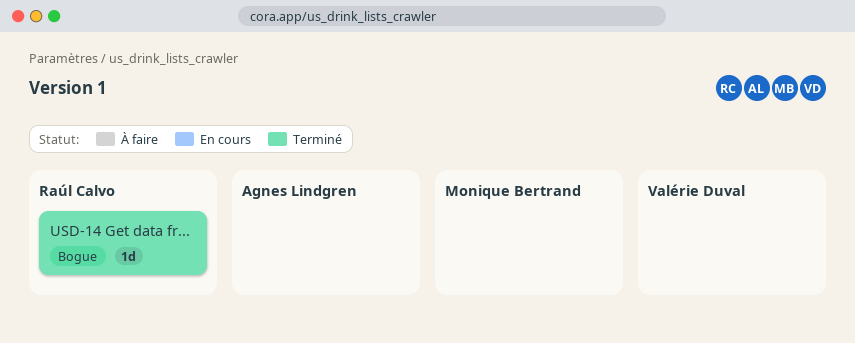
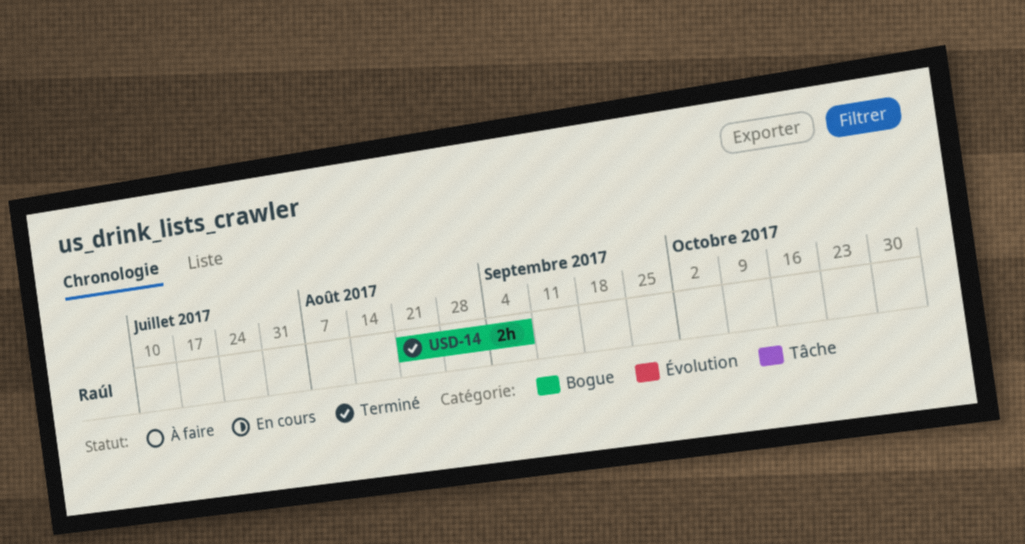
USD-14, estimate: 1d -> 2h

